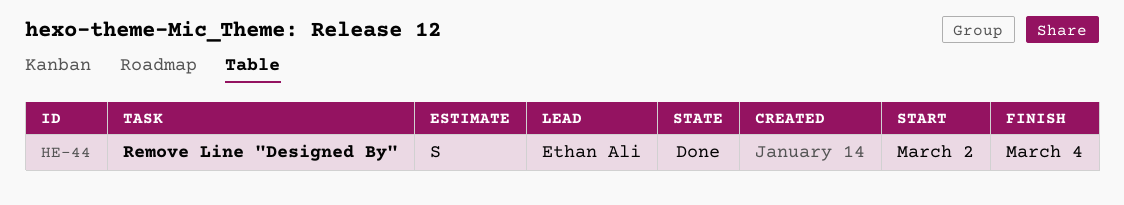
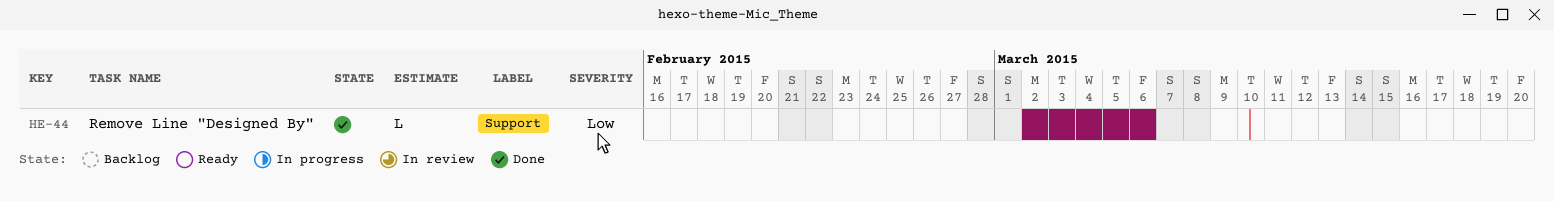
HE-44, estimate: S -> L
HE-44, due: Mar 4 -> Mar 6

